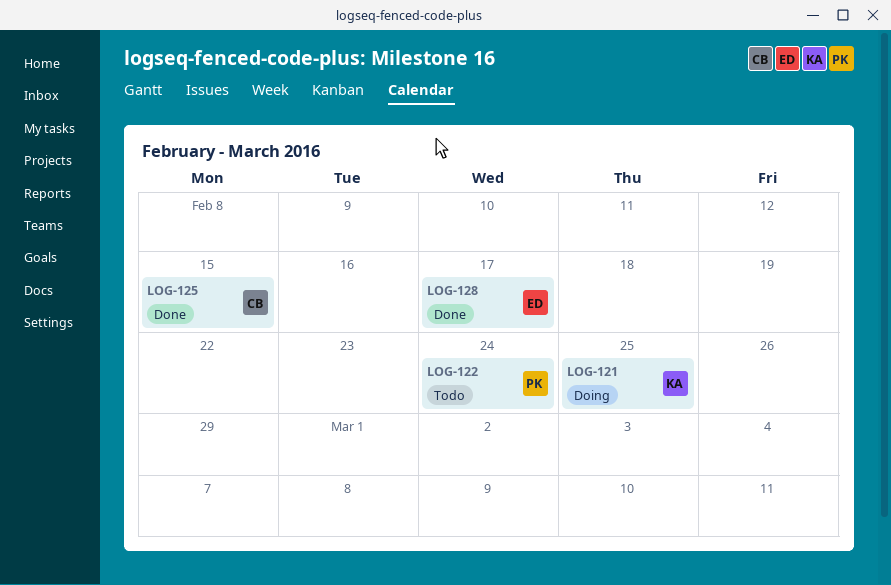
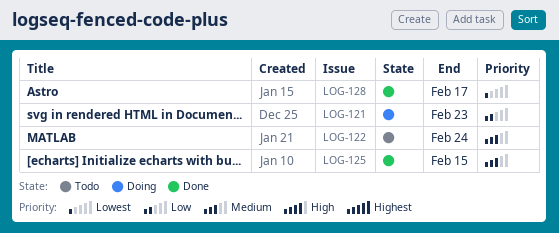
LOG-121, due: Feb 25 -> Feb 23

